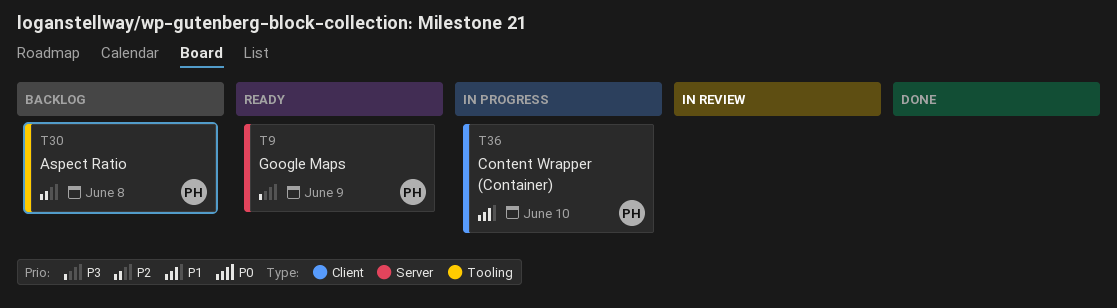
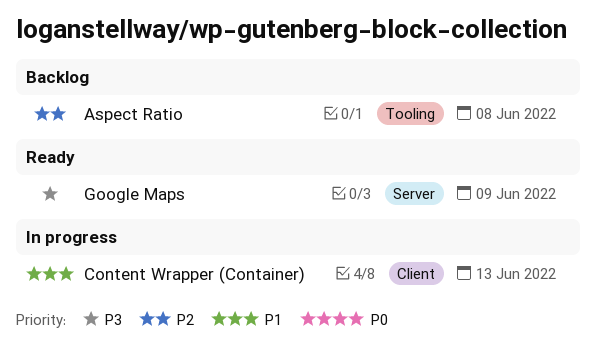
Content Wrapper (Container), due: Jun 10 -> Jun 13

